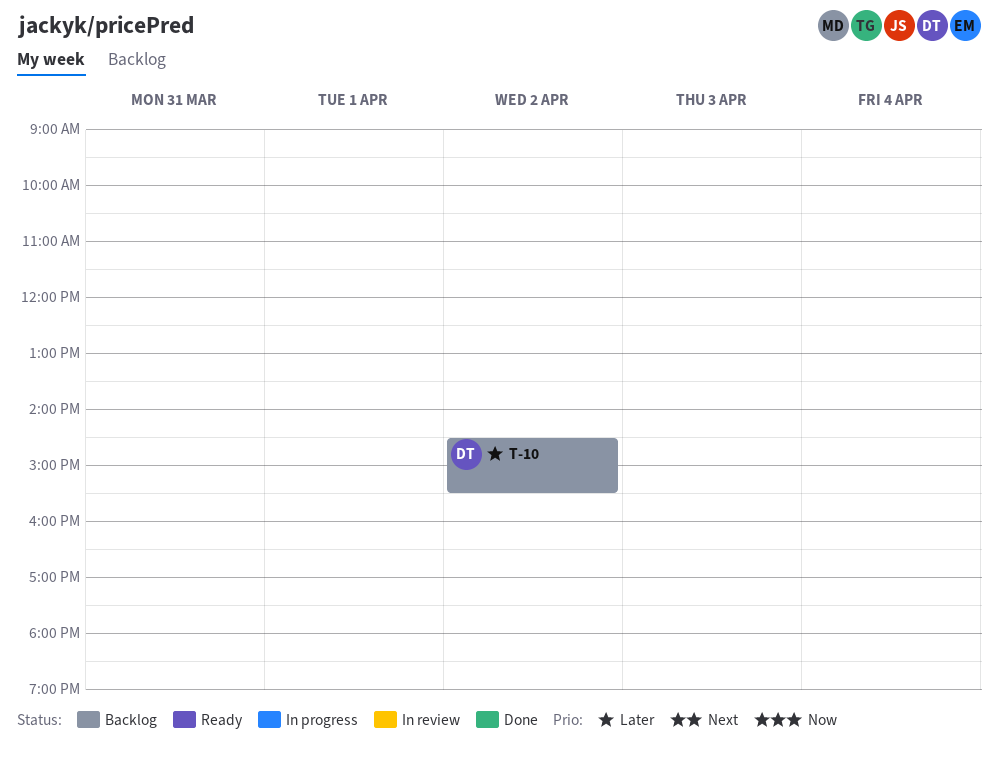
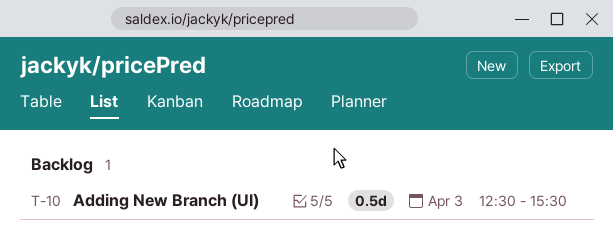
T-10, day: Apr 2 -> Apr 3
T-10, begins: 14:30 -> 12:30

